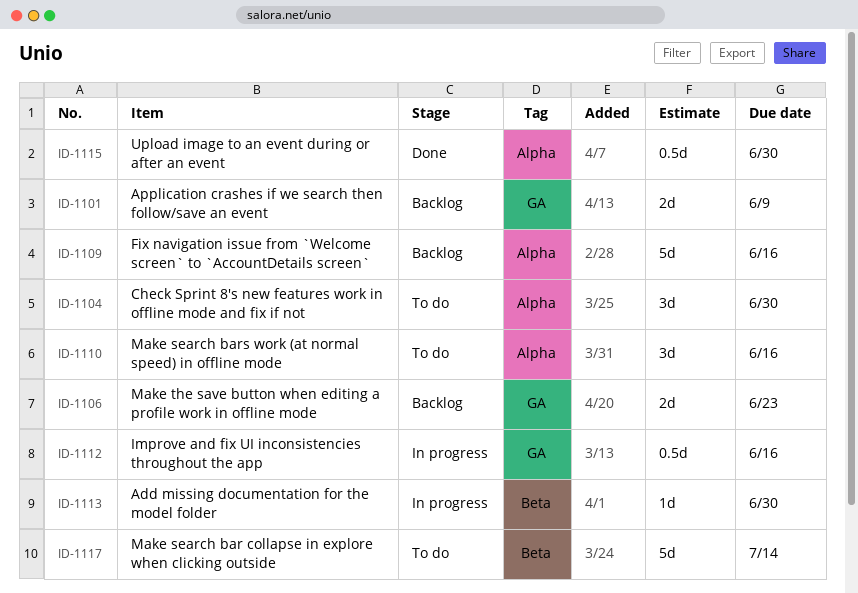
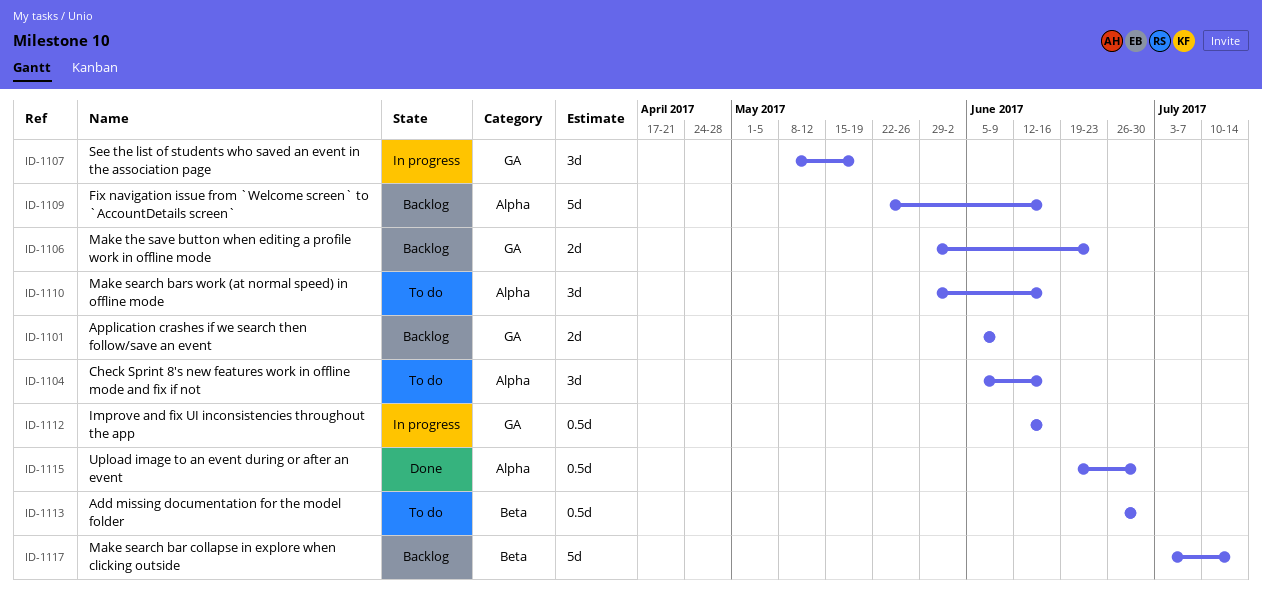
ID-1104, due: Jun 30 -> Jun 16
ID-1107: none -> present
ID-1113, status: In progress -> To do
ID-1113, estimate: 1d -> 0.5d
ID-1117, status: To do -> Backlog

